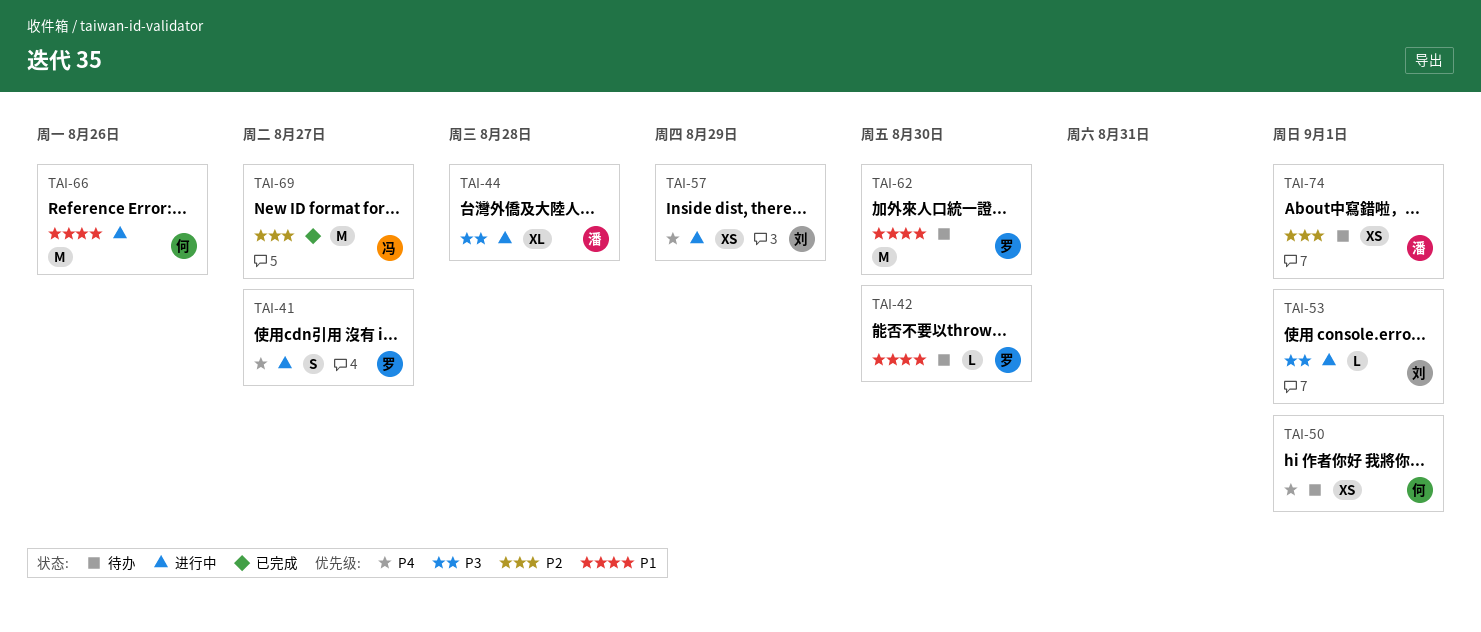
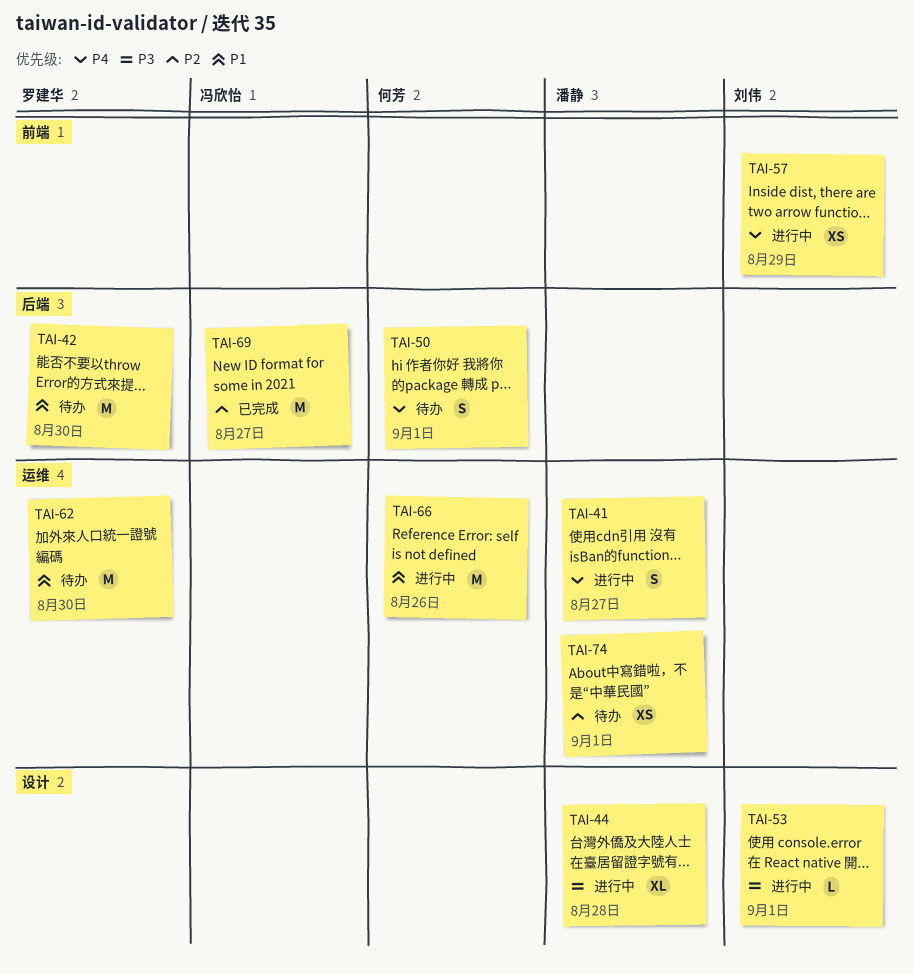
TAI-41, owner: 罗建华 -> 潘静
TAI-42, estimate: L -> M
TAI-50, estimate: XS -> S

